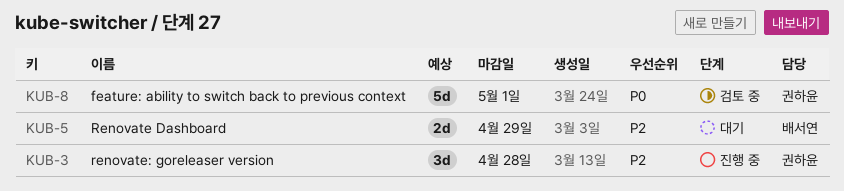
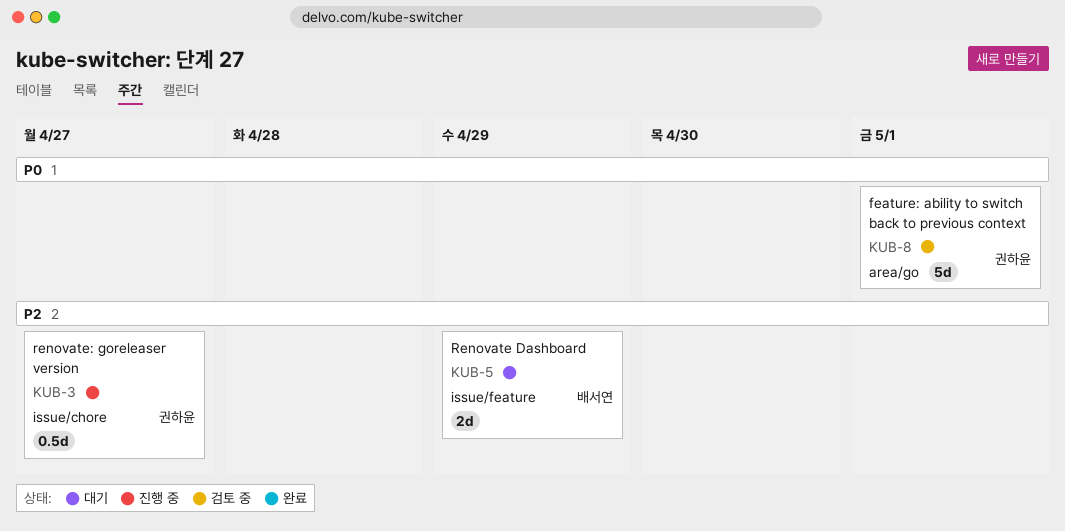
KUB-3, estimate: 3d -> 0.5d
KUB-3, due: Apr 28 -> Apr 27

